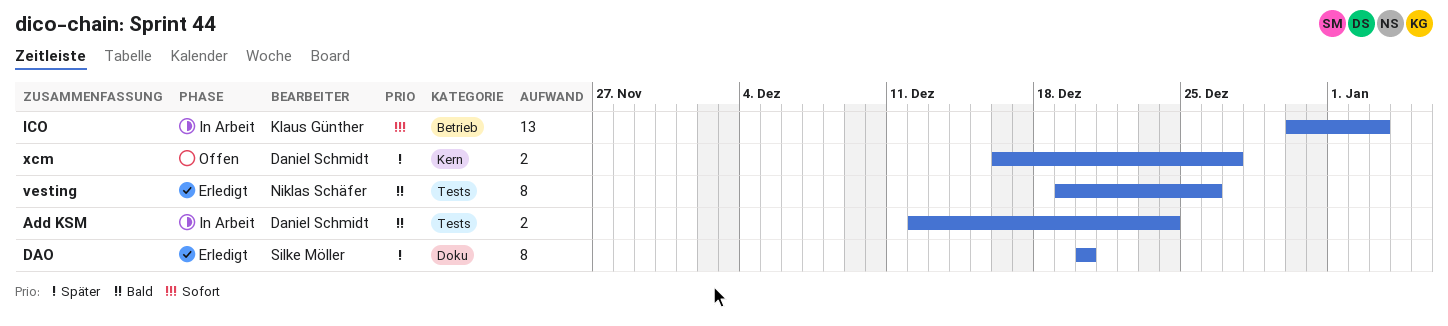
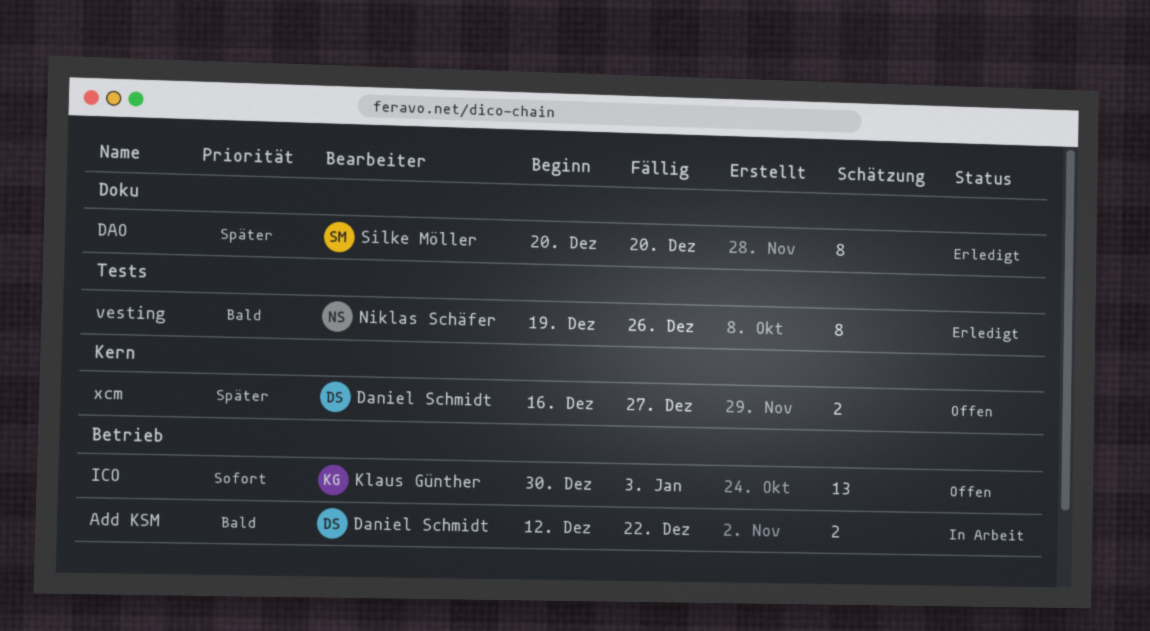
Add KSM, label: Tests -> Betrieb
Add KSM, due: Dec 24 -> Dec 22
ICO, status: In Arbeit -> Offen

